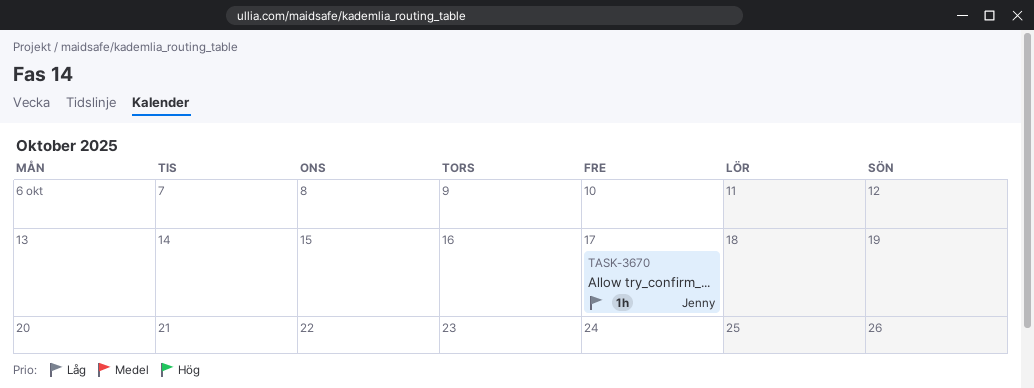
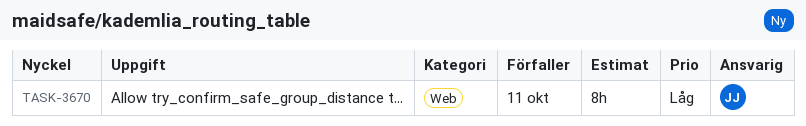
TASK-3670, estimate: 1h -> 8h
TASK-3670, due: Oct 17 -> Oct 11

